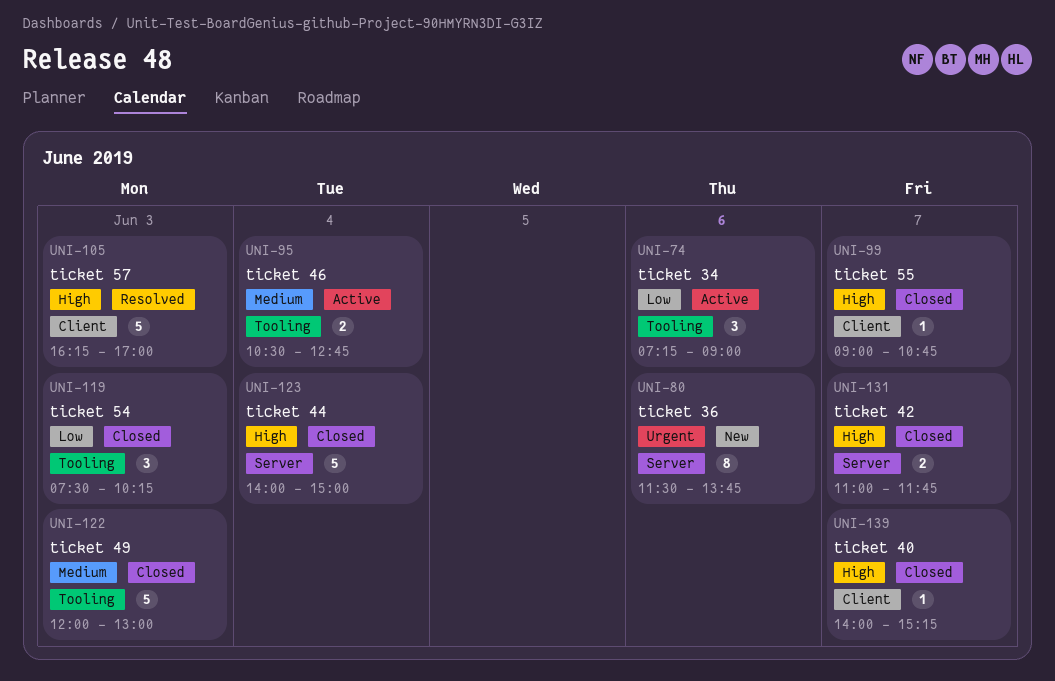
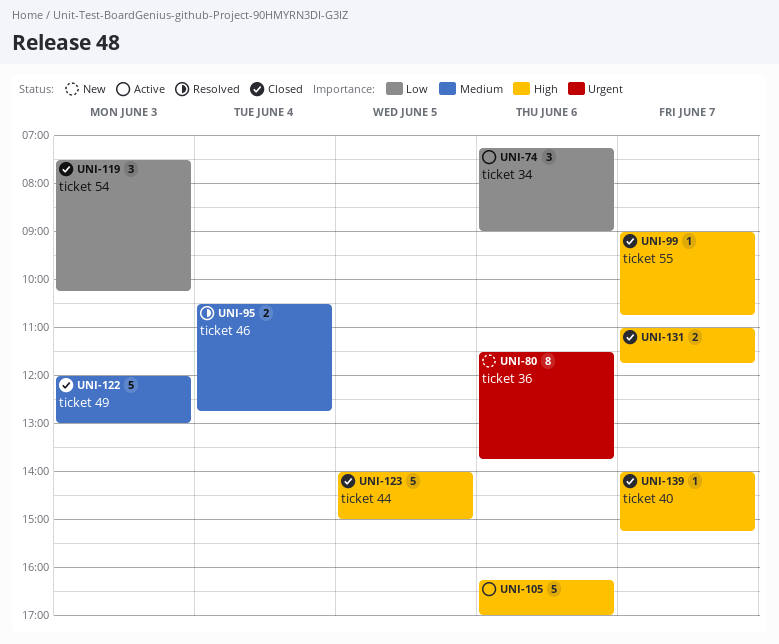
UNI-95, status: Active -> Resolved
UNI-105, status: Resolved -> Active
UNI-105, day: Jun 3 -> Jun 6
UNI-123, day: Jun 4 -> Jun 5

